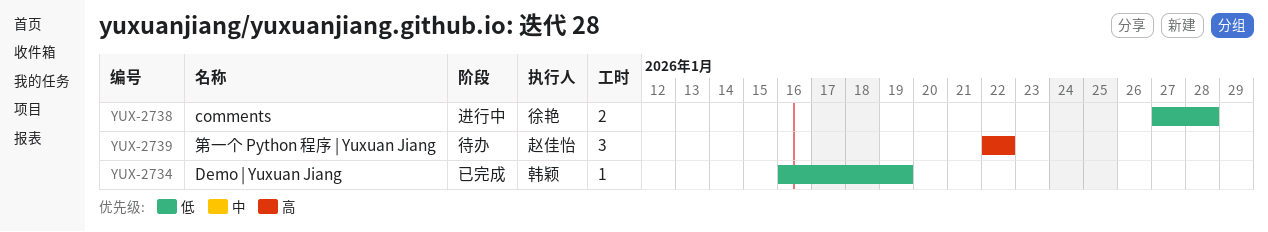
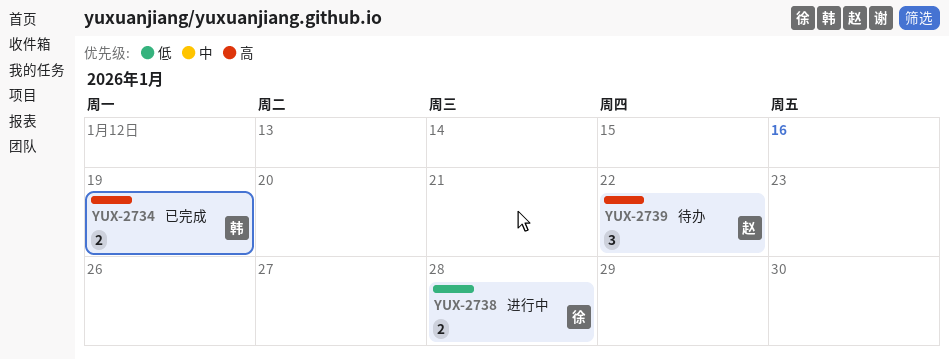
YUX-2734, priority: 低 -> 高
YUX-2734, estimate: 1 -> 2

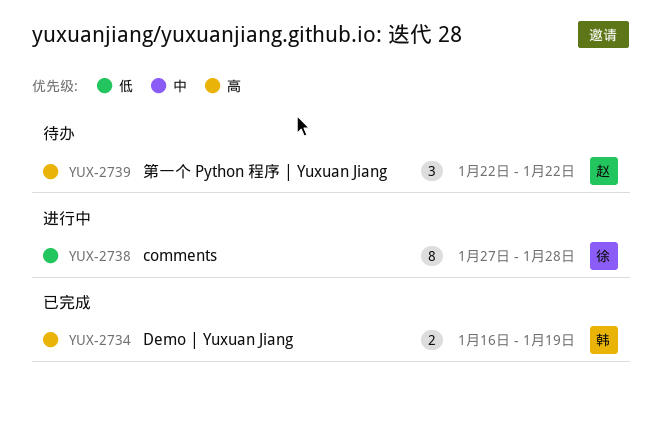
YUX-2738, estimate: 2 -> 8

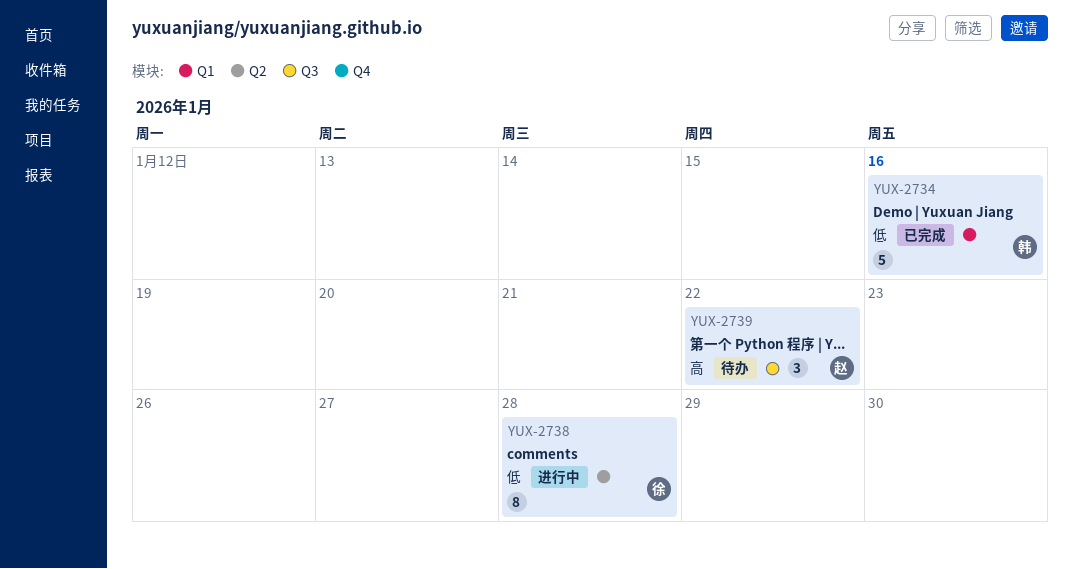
YUX-2734, priority: 高 -> 低
YUX-2734, estimate: 2 -> 5
YUX-2734, due: Jan 19 -> Jan 16

